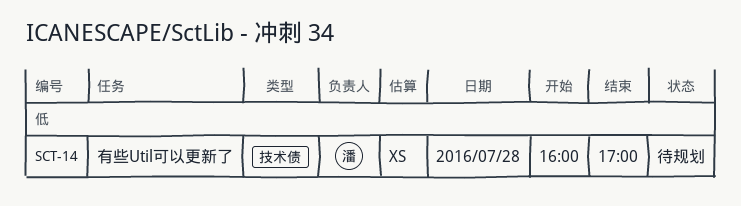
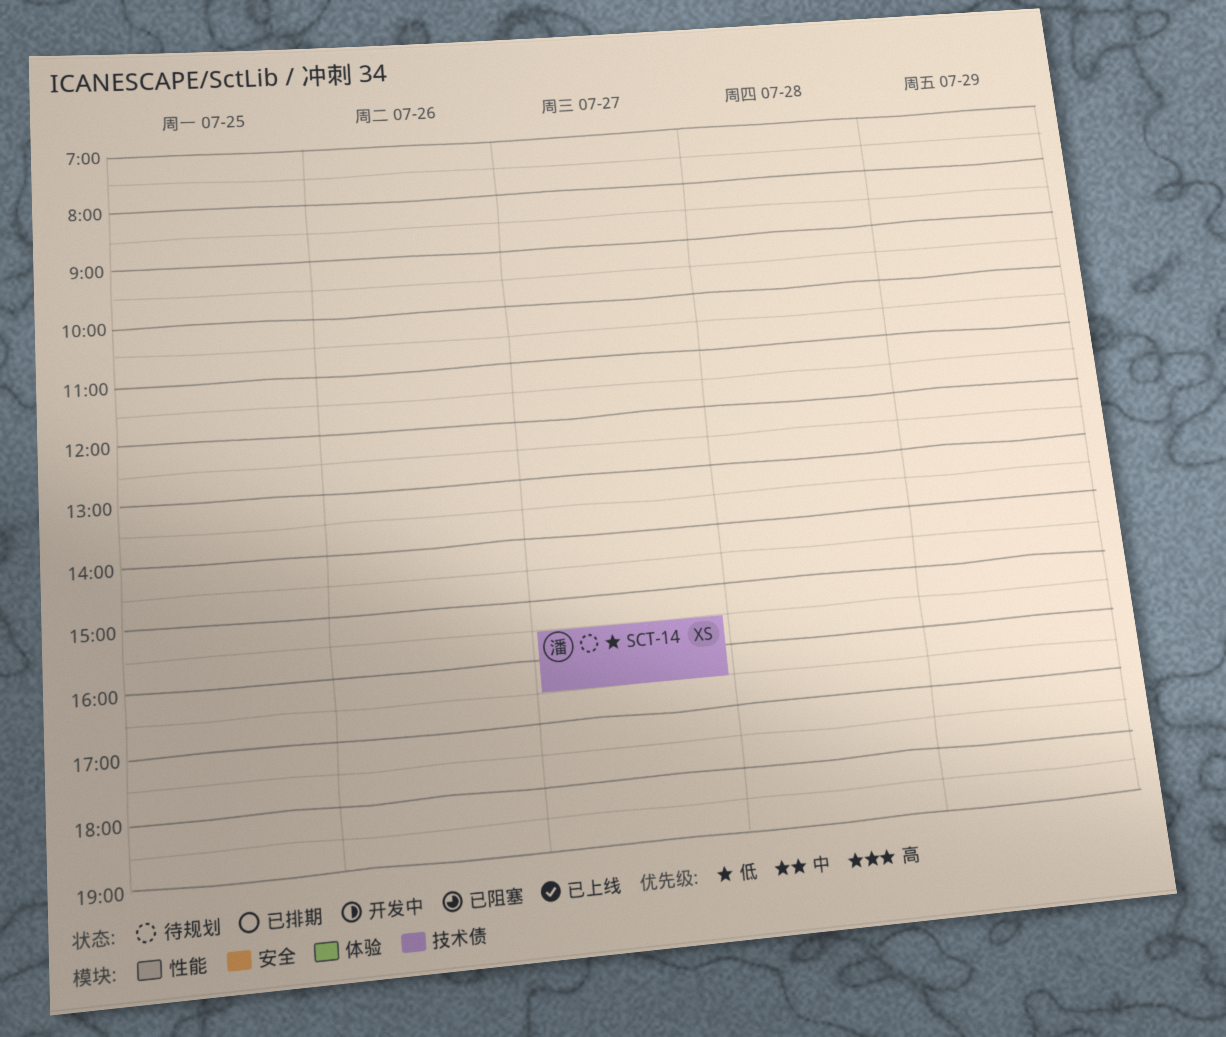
SCT-14, day: Jul 28 -> Jul 27
SCT-14, begins: 16:00 -> 15:30
SCT-14, ends: 17:00 -> 16:30

